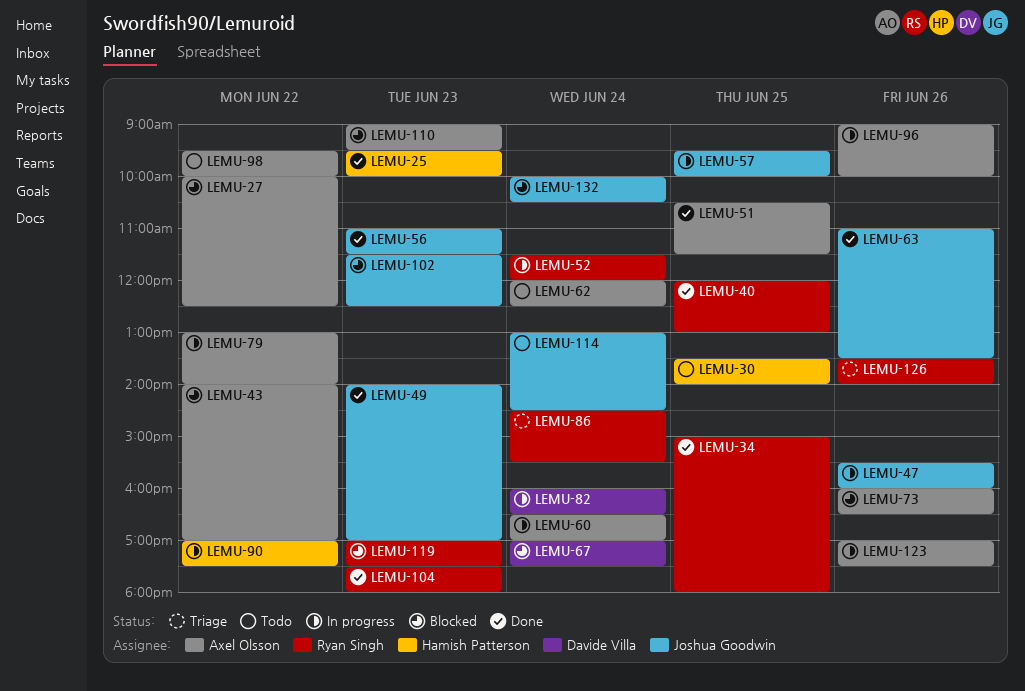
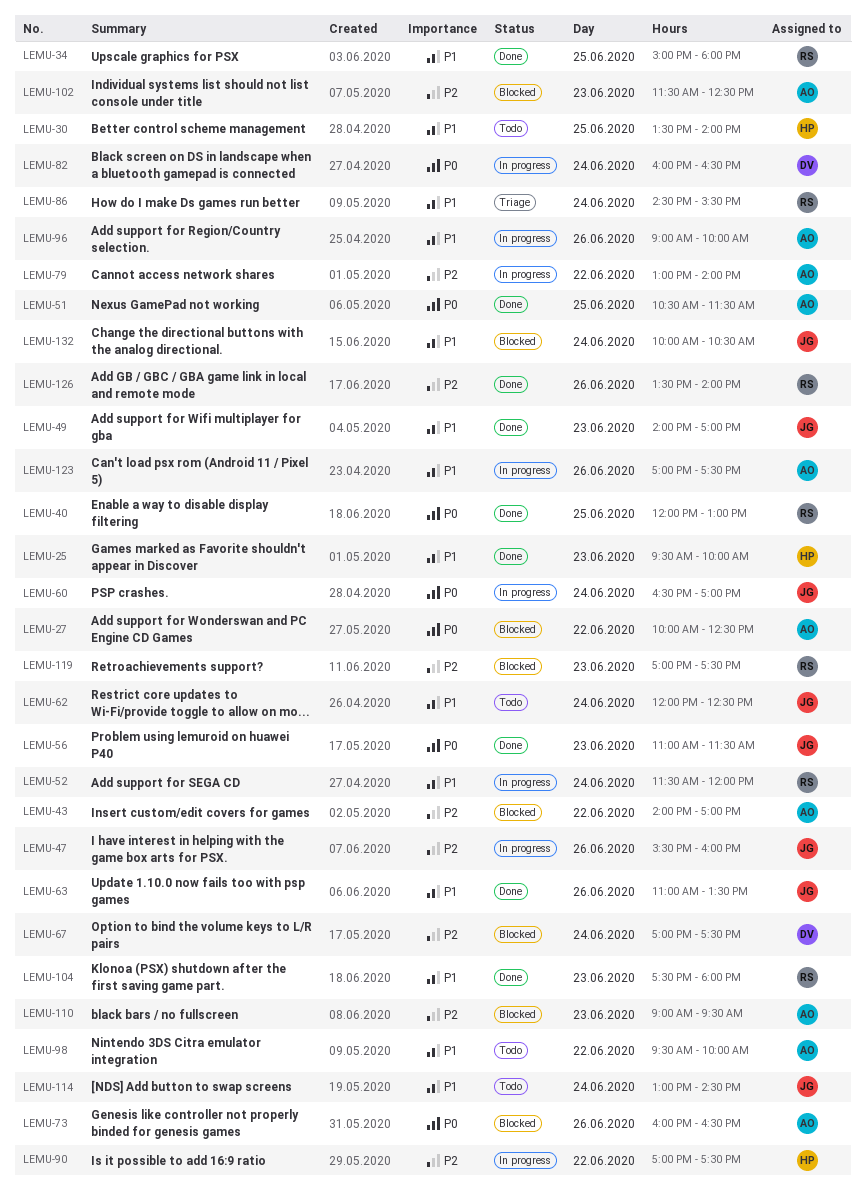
LEMU-57: present -> none
LEMU-60, owner: Axel Olsson -> Joshua Goodwin
LEMU-62, owner: Axel Olsson -> Joshua Goodwin
LEMU-102, owner: Joshua Goodwin -> Axel Olsson
LEMU-126, status: Triage -> Done

